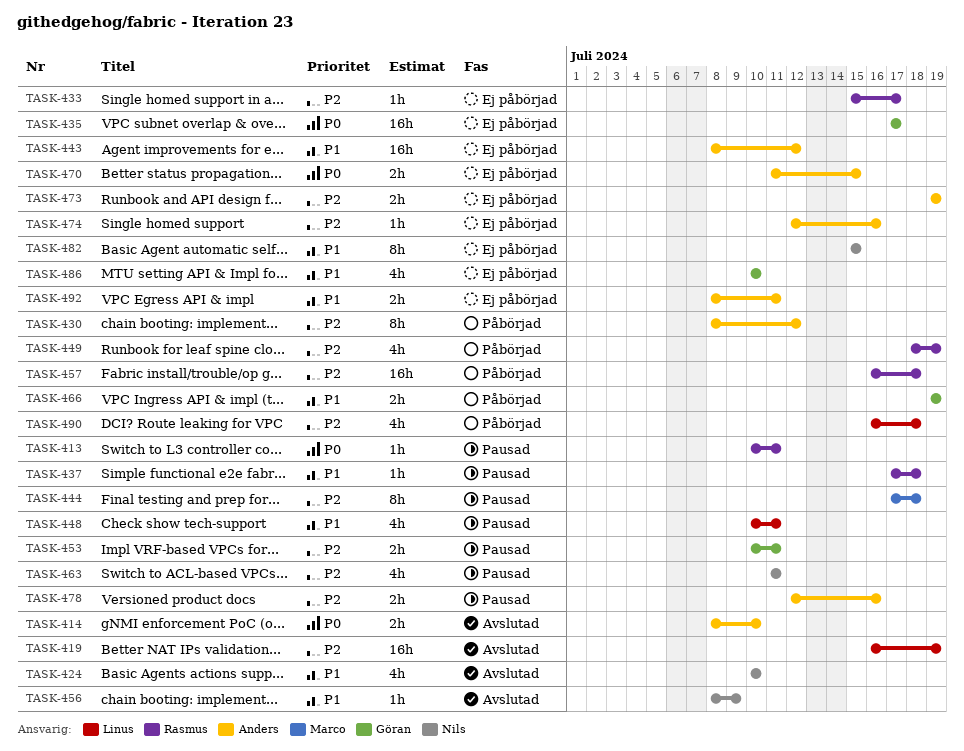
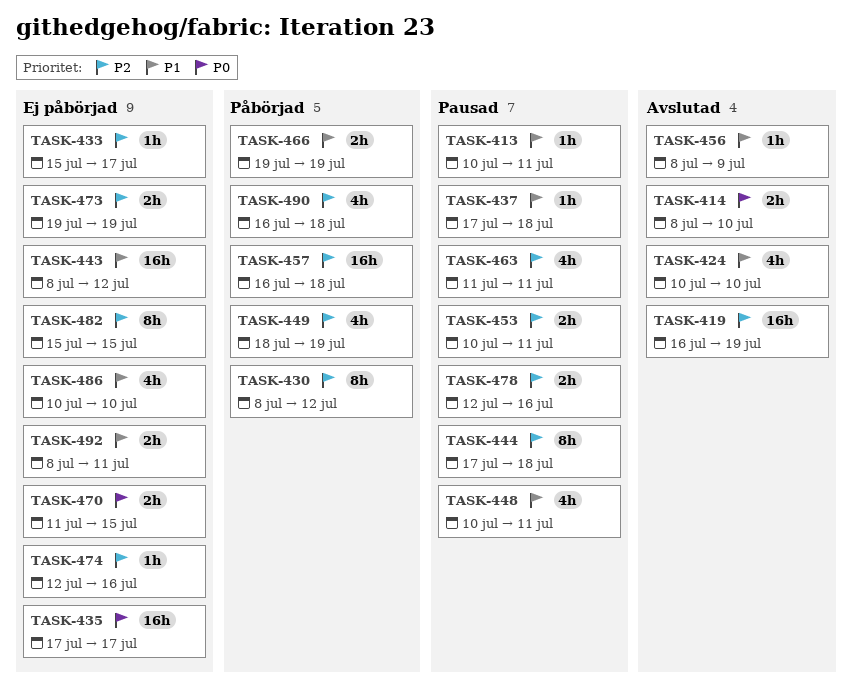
TASK-413, priority: P0 -> P1
TASK-482, priority: P1 -> P2

